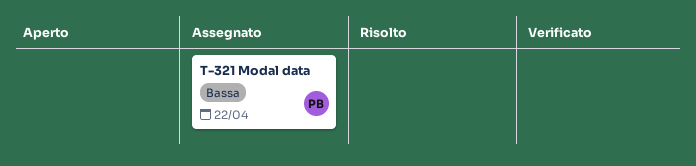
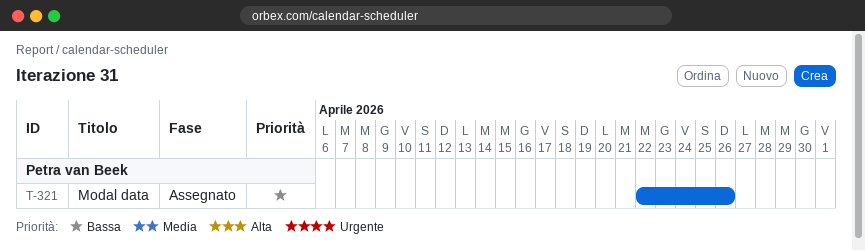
T-321, due: Apr 22 -> Apr 26

